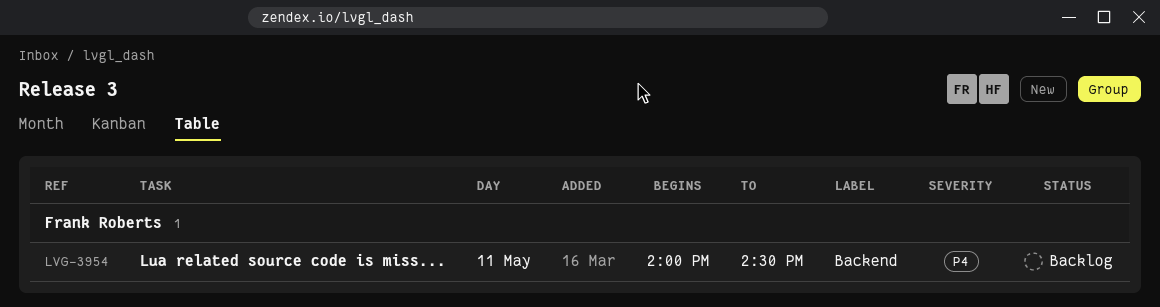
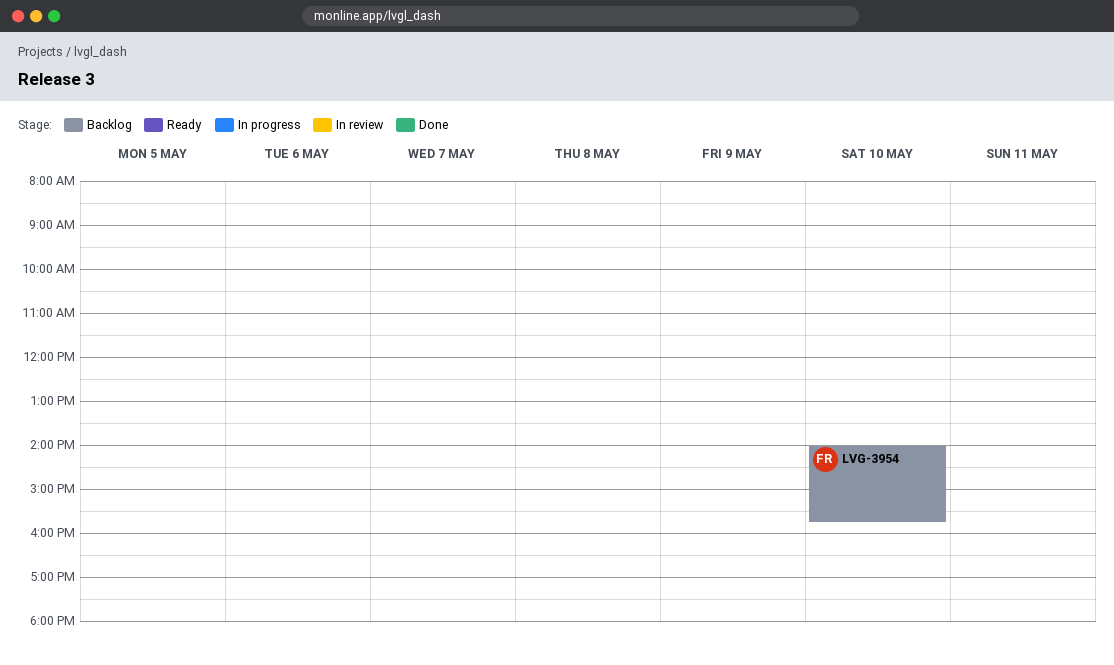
LVG-3954, day: May 11 -> May 10
LVG-3954, ends: 14:30 -> 15:45

